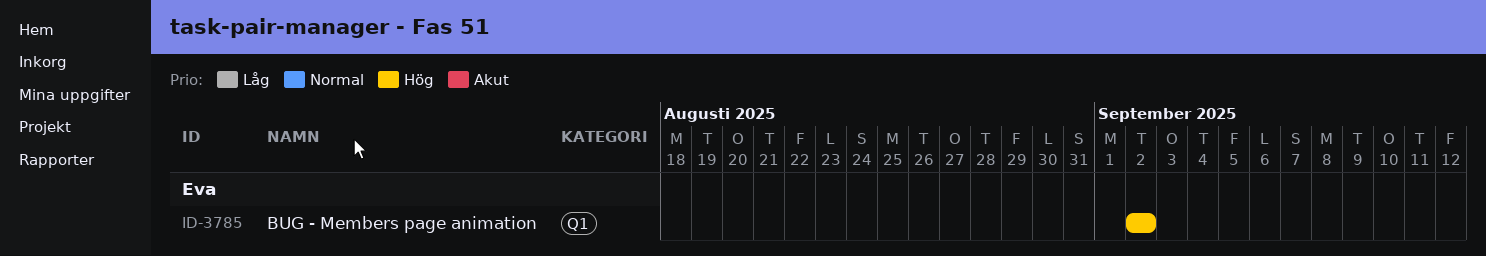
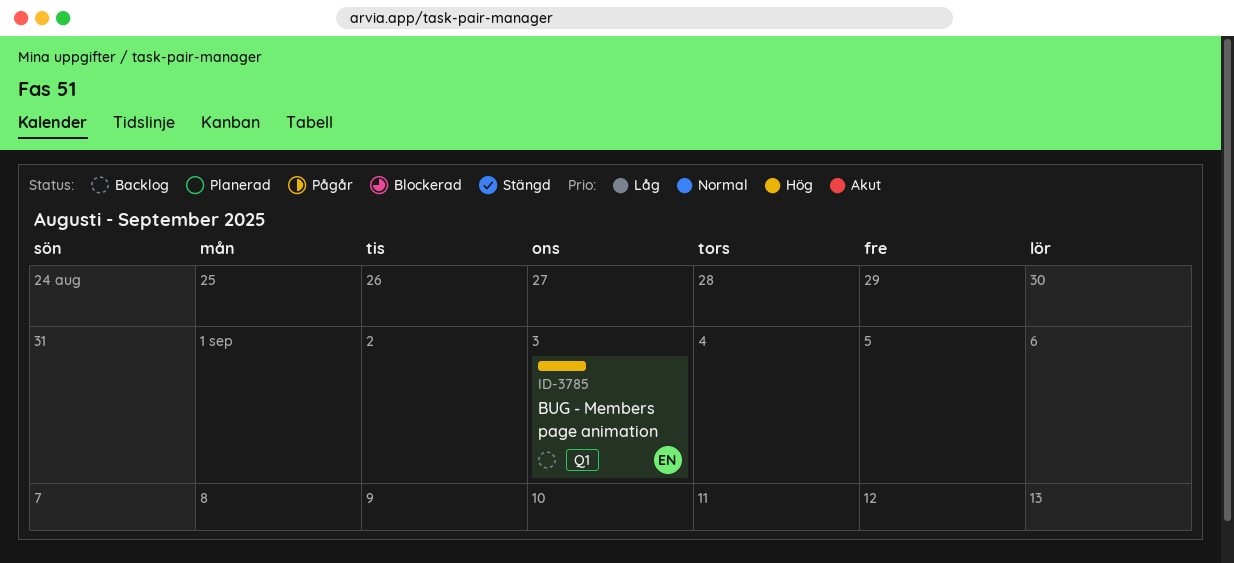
ID-3785, due: Sep 2 -> Sep 3

